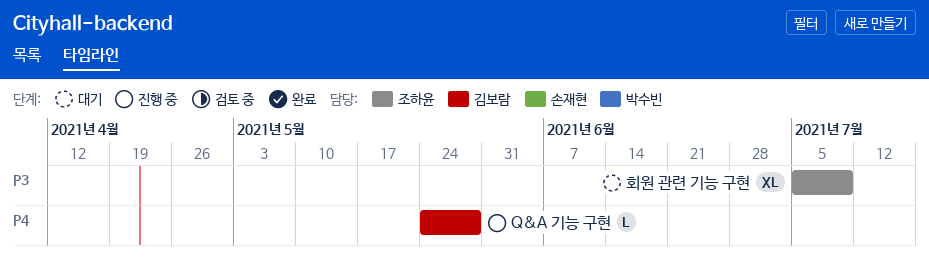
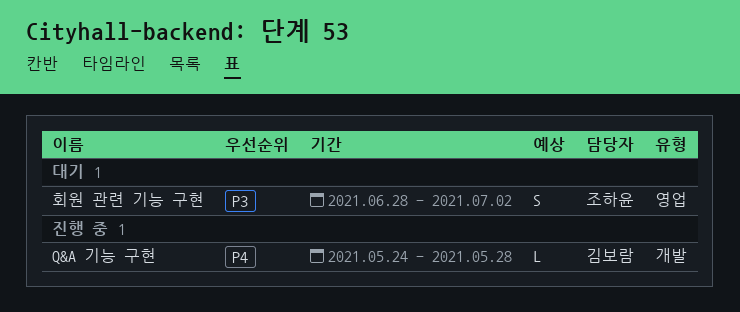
회원 관련 기능 구현, estimate: XL -> S
회원 관련 기능 구현, start: Jul 5 -> Jun 28
회원 관련 기능 구현, due: Jul 9 -> Jul 2

